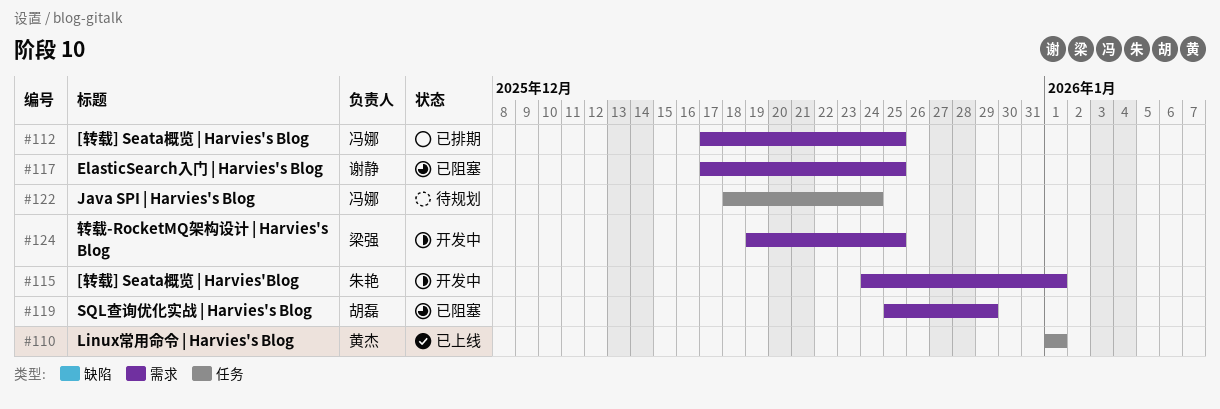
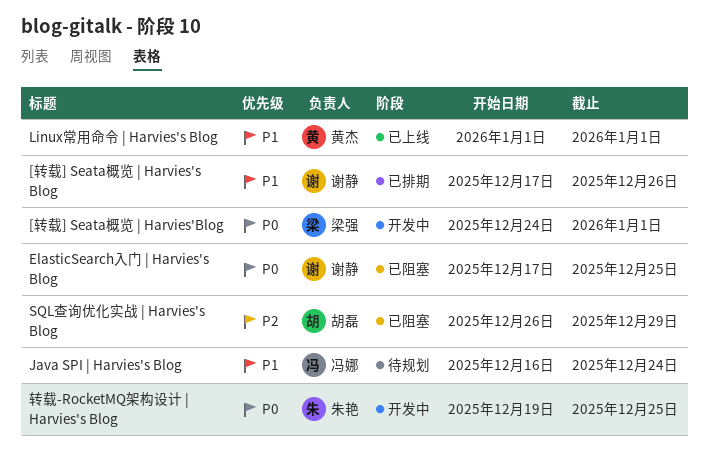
[转载] Seata概览 | Harvies'Blog, owner: 朱艳 -> 梁强
[转载] Seata概览 | Harvies's Blog, owner: 冯娜 -> 谢静
[转载] Seata概览 | Harvies's Blog, due: Dec 25 -> Dec 26
Java SPI | Harvies's Blog, start: Dec 18 -> Dec 16
SQL查询优化实战 | Harvies's Blog, start: Dec 25 -> Dec 26
转载-RocketMQ架构设计 | Harvies's Blog, owner: 梁强 -> 朱艳

